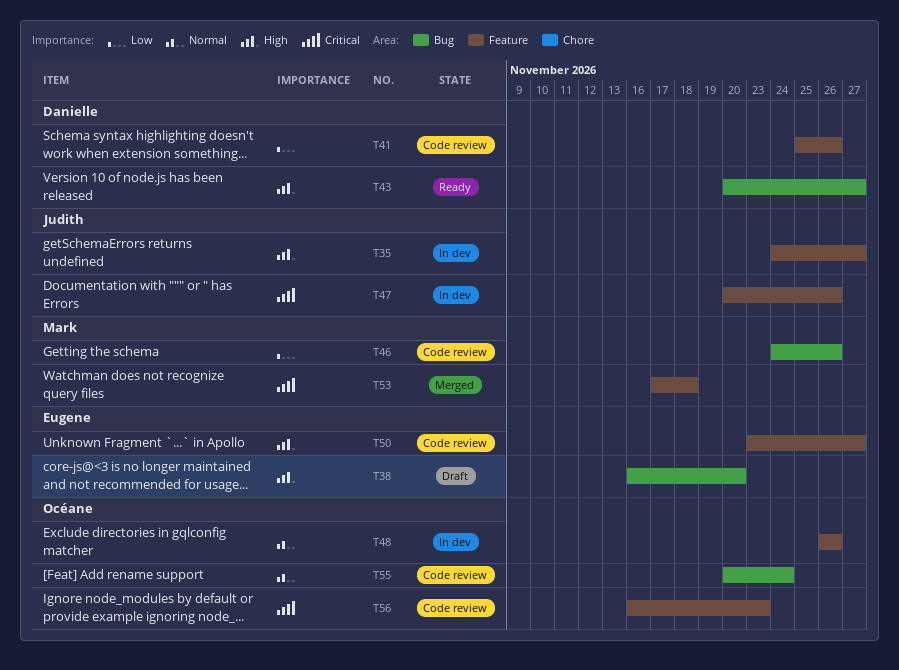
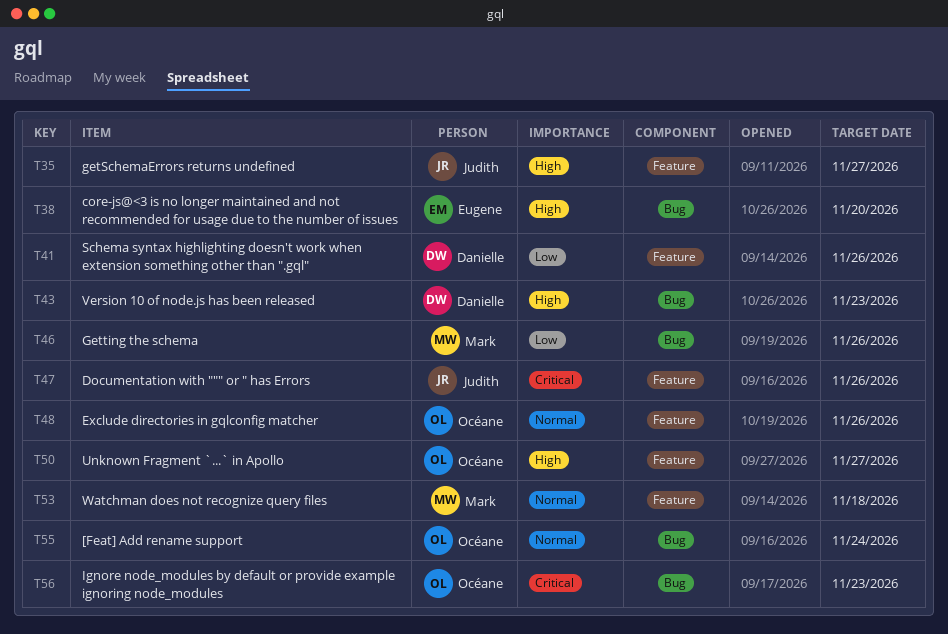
T43, due: Nov 27 -> Nov 23
T50, owner: Eugene -> Océane
T53, priority: Critical -> Normal
T56, label: Feature -> Bug

